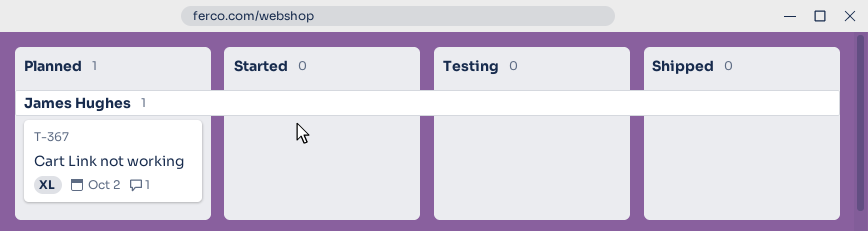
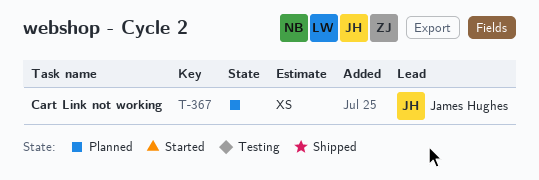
T-367, estimate: XL -> XS

